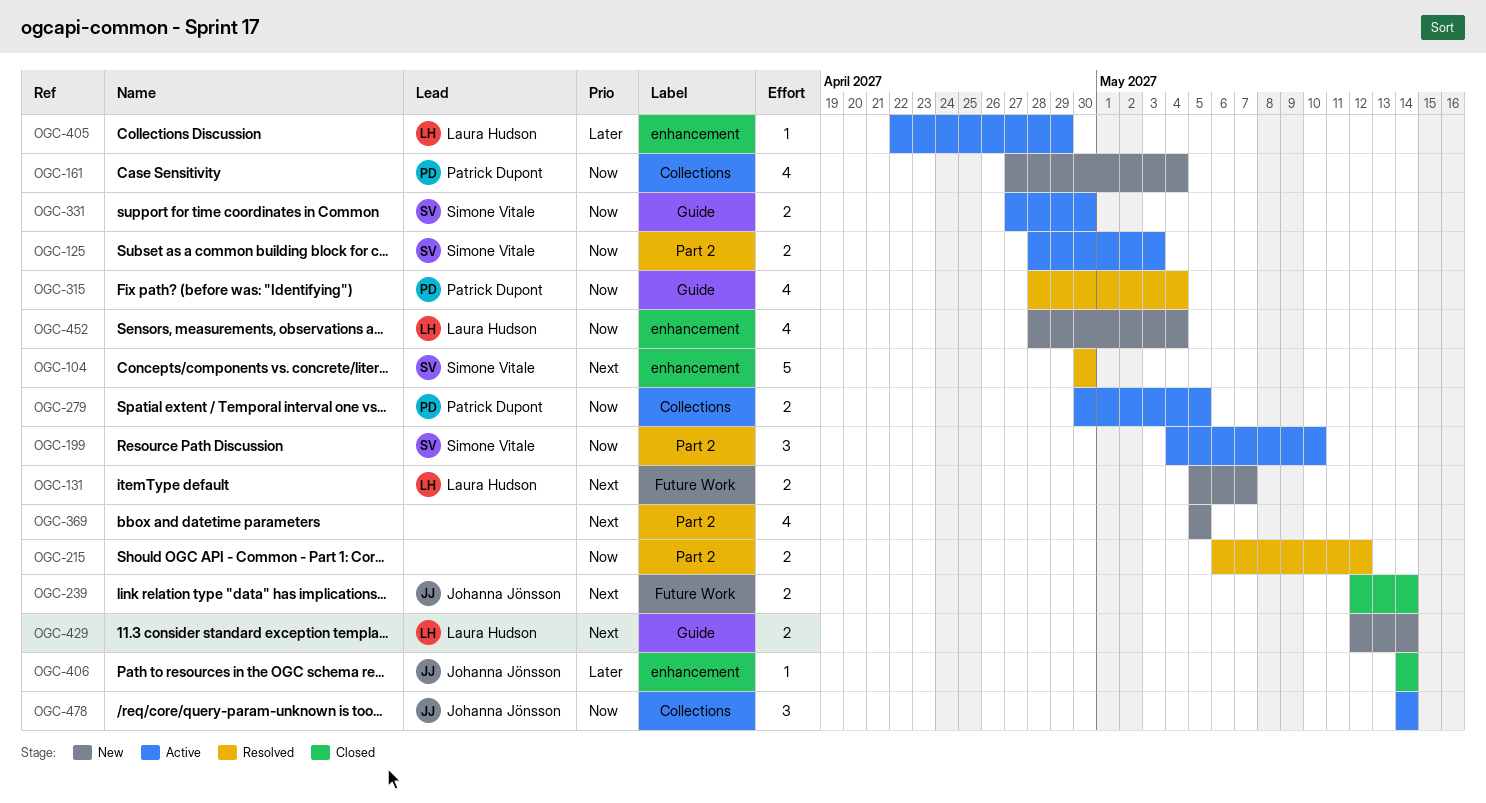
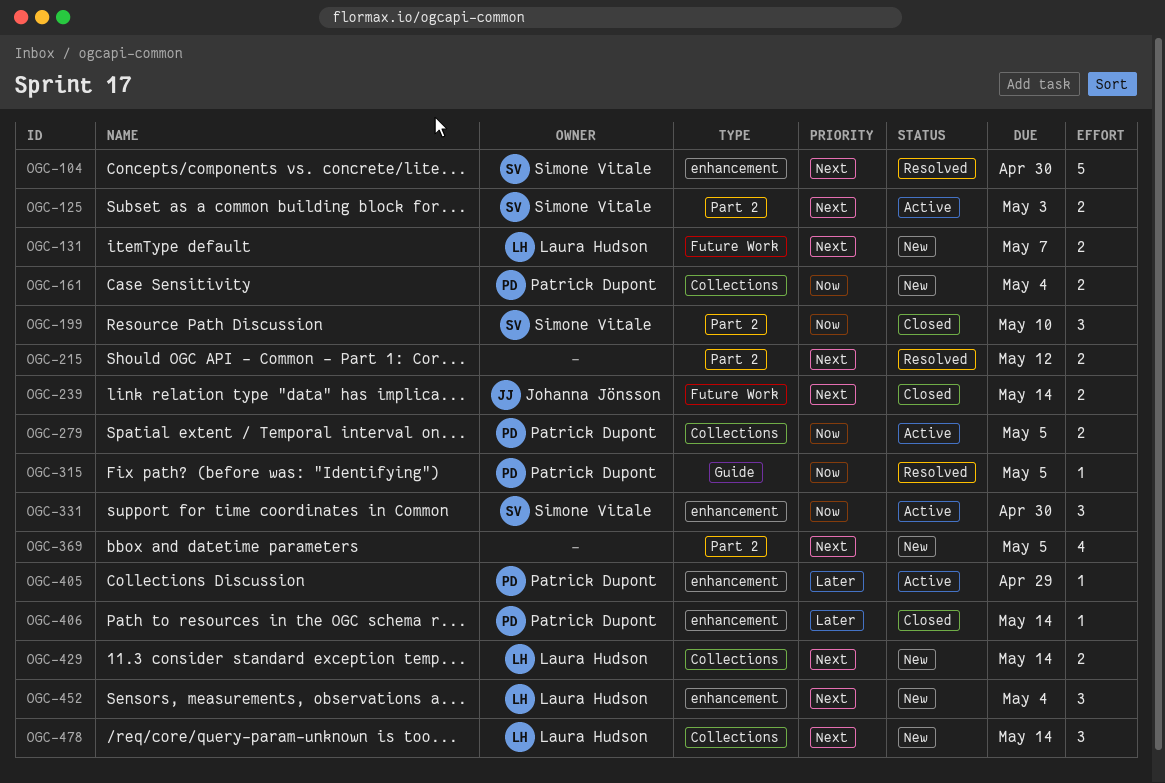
OGC-125, priority: Now -> Next
OGC-161, estimate: 4 -> 2
OGC-199, status: Active -> Closed
OGC-215, priority: Now -> Next
OGC-315, estimate: 4 -> 1
OGC-315, due: May 4 -> May 5
OGC-331, label: Guide -> enhancement
OGC-331, estimate: 2 -> 3
OGC-405, owner: Laura Hudson -> Patrick Dupont
OGC-406, owner: Johanna Jönsson -> Patrick Dupont
OGC-429, label: Guide -> Collections
OGC-452, priority: Now -> Next
OGC-452, estimate: 4 -> 3
OGC-478, status: Active -> New
OGC-478, owner: Johanna Jönsson -> Laura Hudson
OGC-478, priority: Now -> Next

